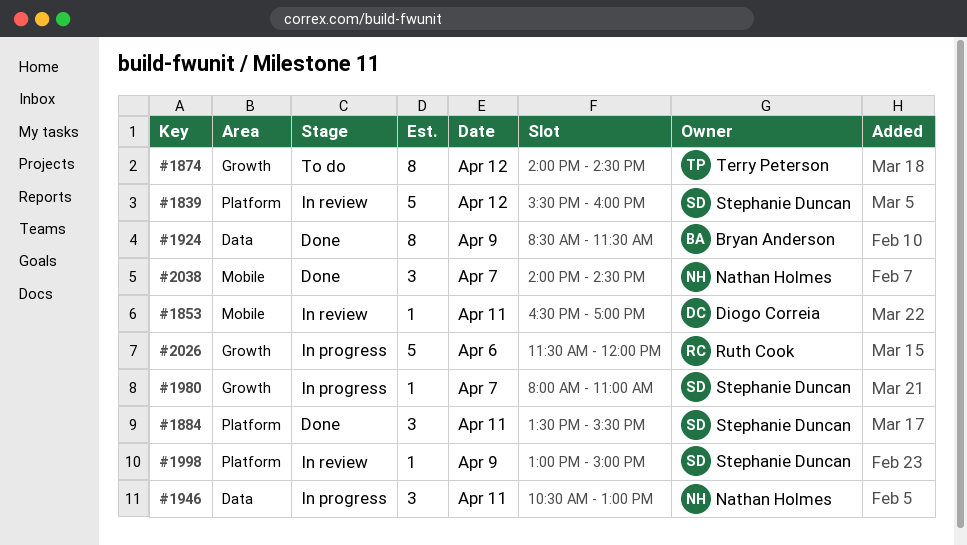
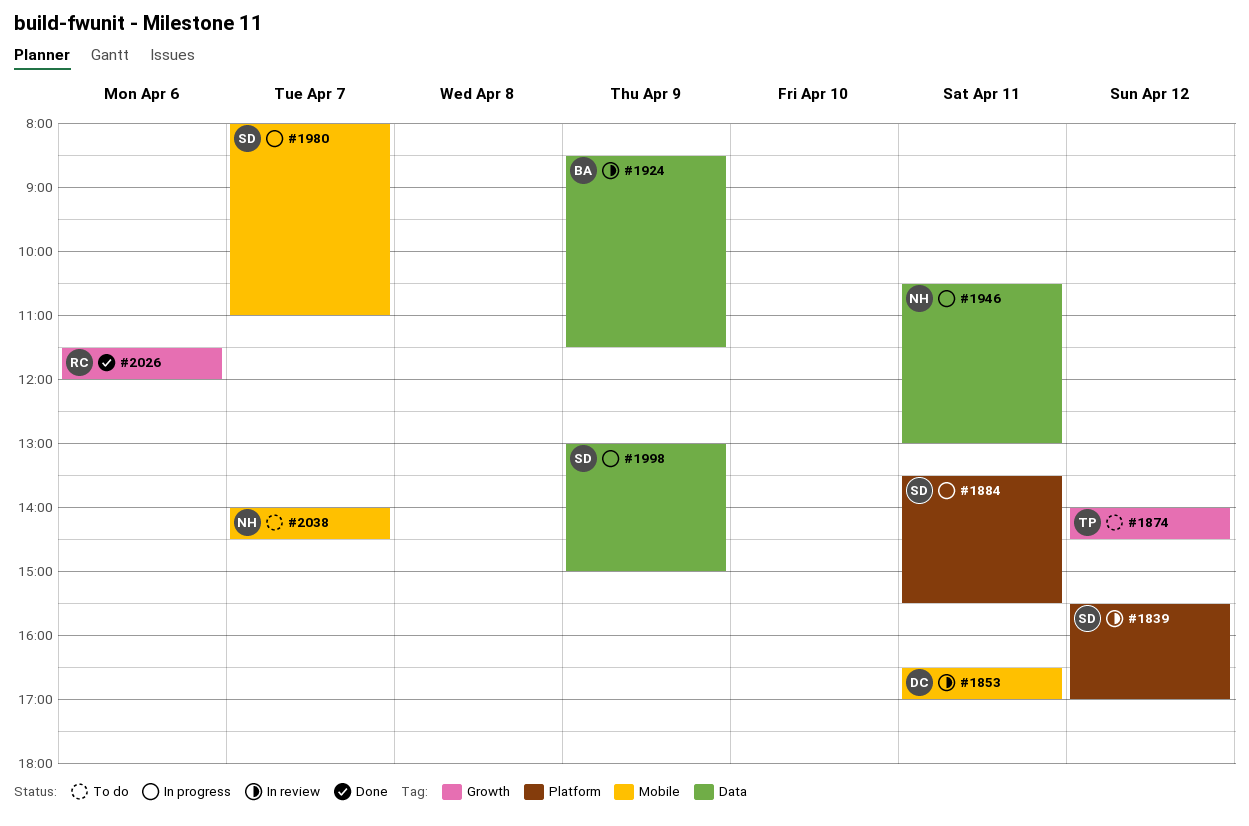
#1839, ends: 16:00 -> 17:00
#1884, status: Done -> In progress
#1924, status: Done -> In review
#1980, label: Growth -> Mobile
#1998, status: In review -> In progress
#1998, label: Platform -> Data
#2026, status: In progress -> Done
#2038, status: Done -> To do

